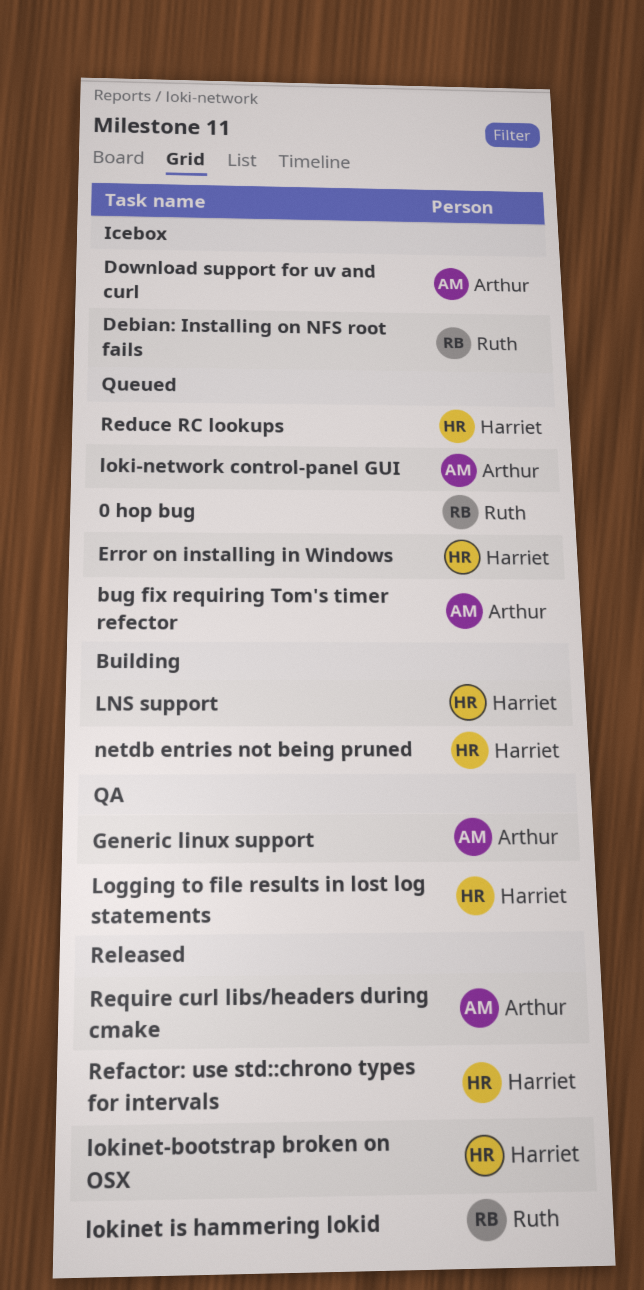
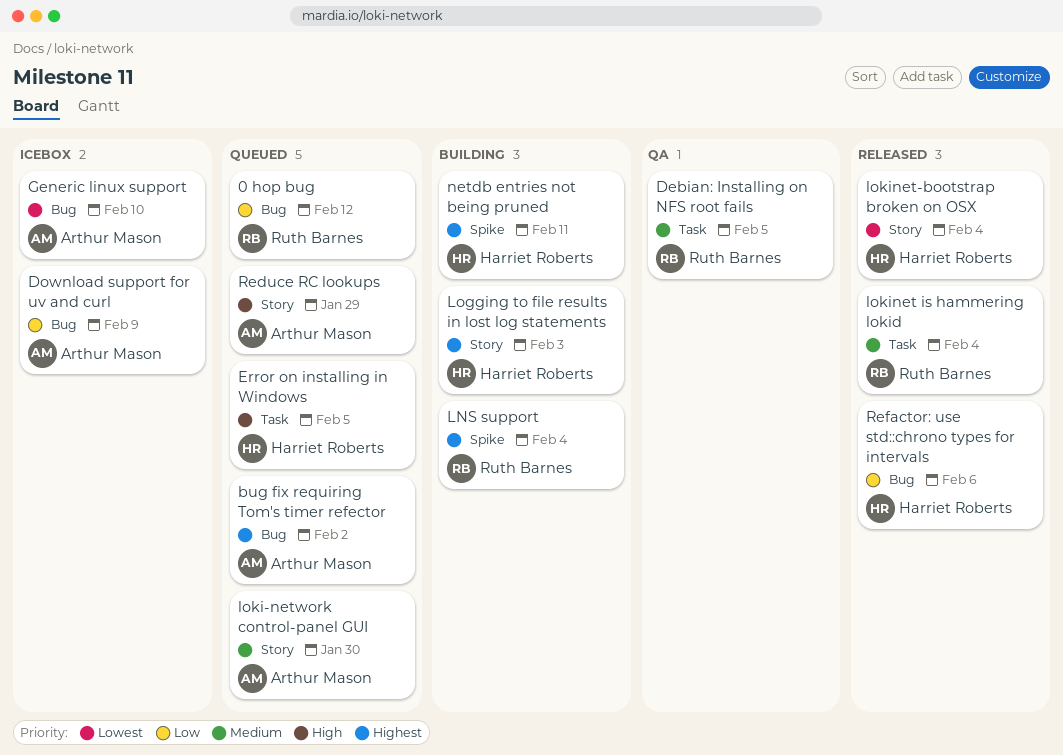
Debian: Installing on NFS root fails, status: Icebox -> QA
Generic linux support, status: QA -> Icebox
LNS support, owner: Harriet Roberts -> Ruth Barnes
Logging to file results in lost log statements, status: QA -> Building
Reduce RC lookups, owner: Harriet Roberts -> Arthur Mason
Require curl libs/headers during cmake: present -> none

